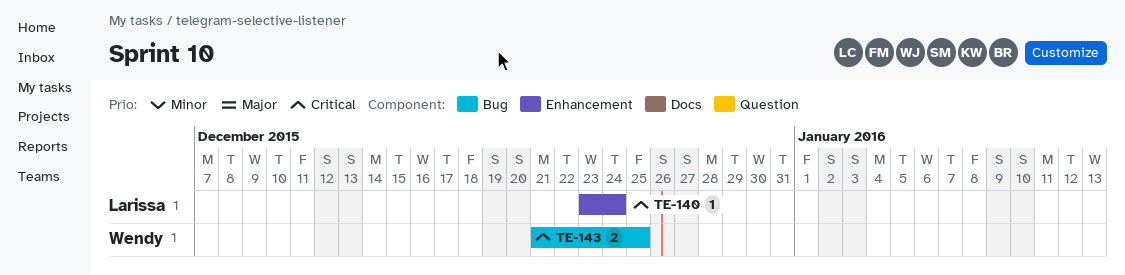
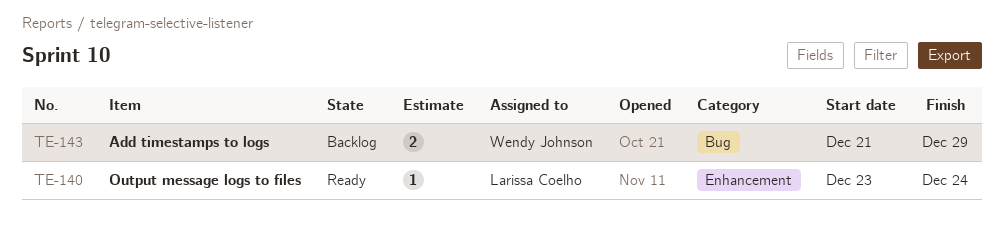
TE-143, due: Dec 25 -> Dec 29

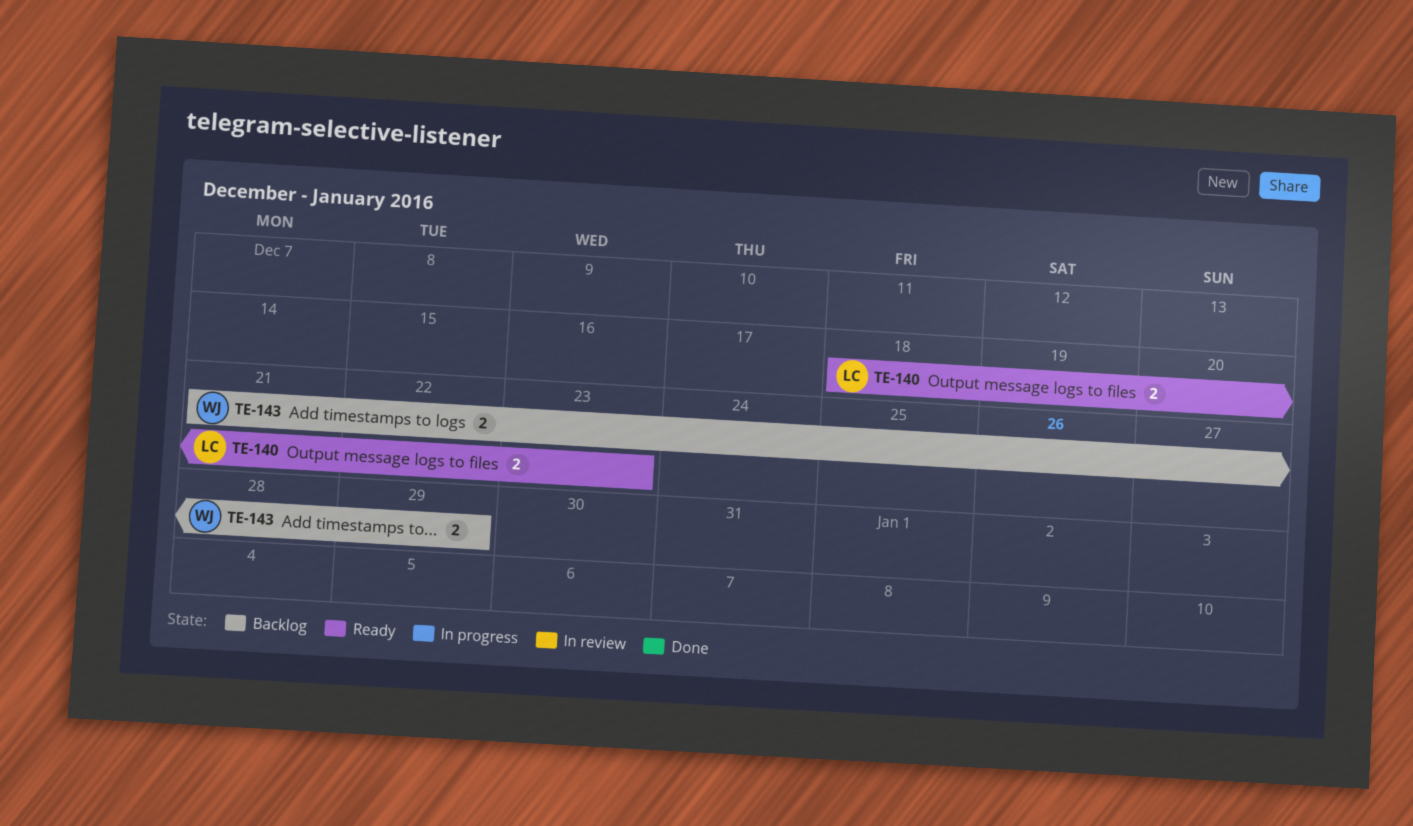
TE-140, estimate: 1 -> 2
TE-140, start: Dec 23 -> Dec 18
TE-140, due: Dec 24 -> Dec 23

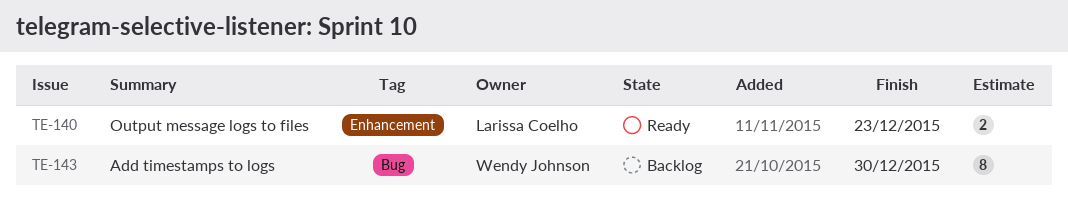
TE-143, estimate: 2 -> 8
TE-143, due: Dec 29 -> Dec 30

